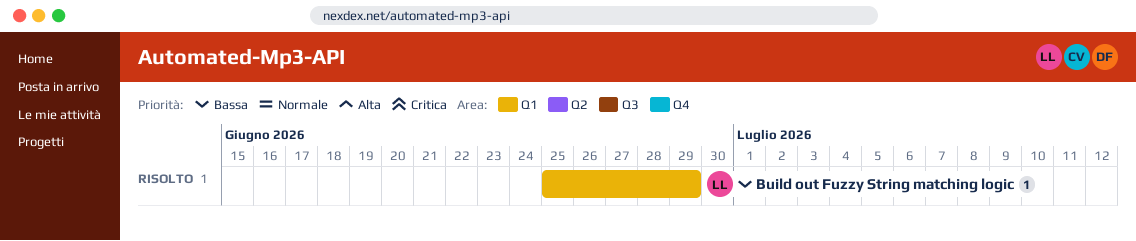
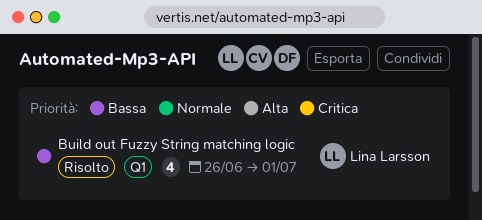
Build out Fuzzy String matching logic, estimate: 1 -> 4
Build out Fuzzy String matching logic, start: Jun 25 -> Jun 26
Build out Fuzzy String matching logic, due: Jun 29 -> Jul 1

